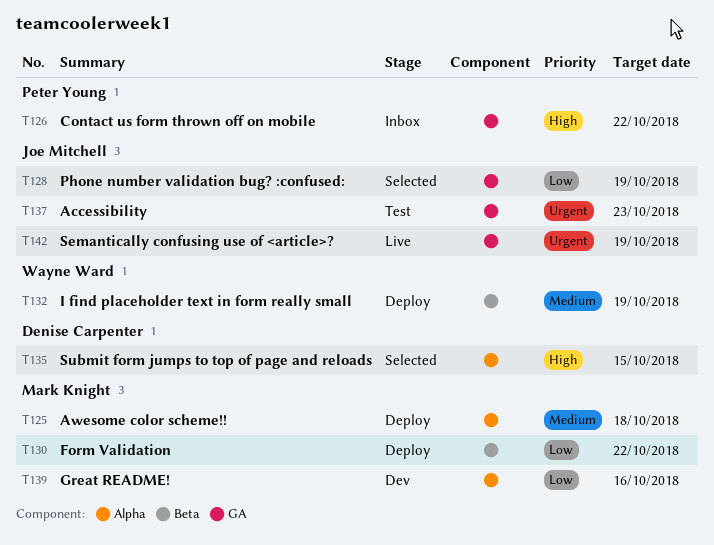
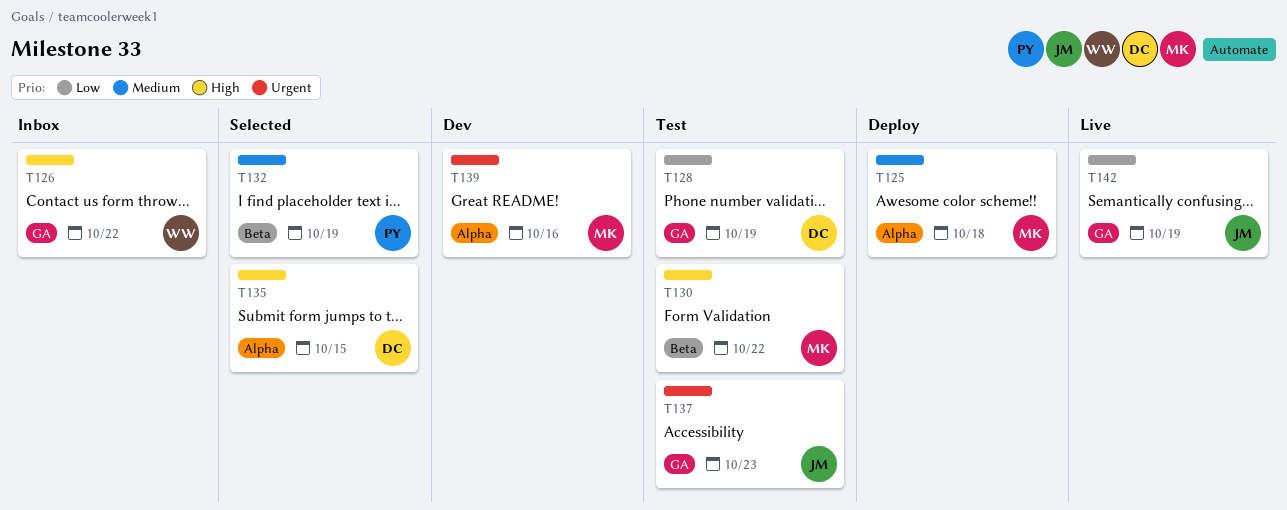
T126, owner: Peter Young -> Wayne Ward
T128, status: Selected -> Test
T128, owner: Joe Mitchell -> Denise Carpenter
T130, status: Deploy -> Test
T130, priority: Low -> High
T132, status: Deploy -> Selected
T132, owner: Wayne Ward -> Peter Young
T139, priority: Low -> Urgent
T142, priority: Urgent -> Low

